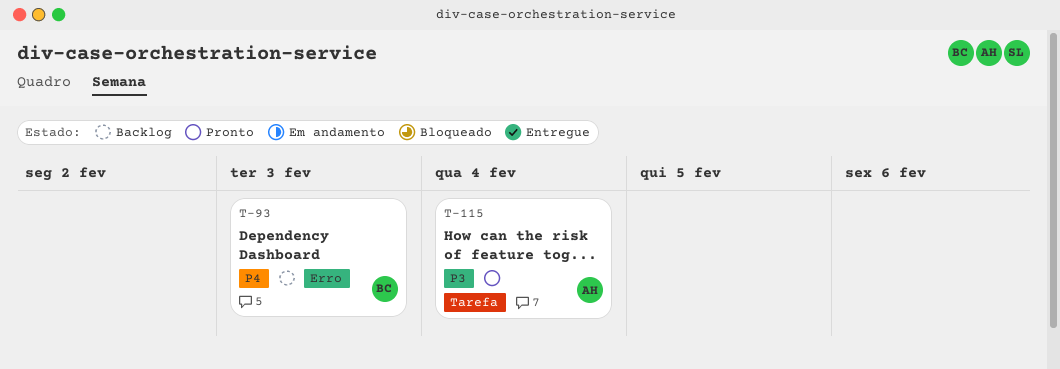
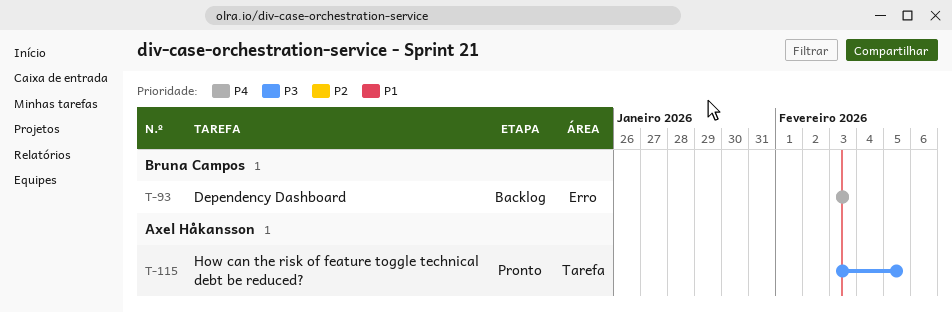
T-115, due: Feb 4 -> Feb 5

